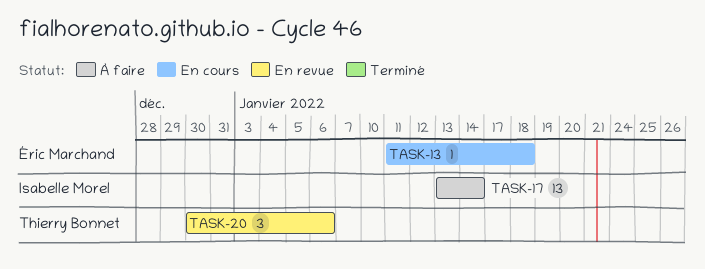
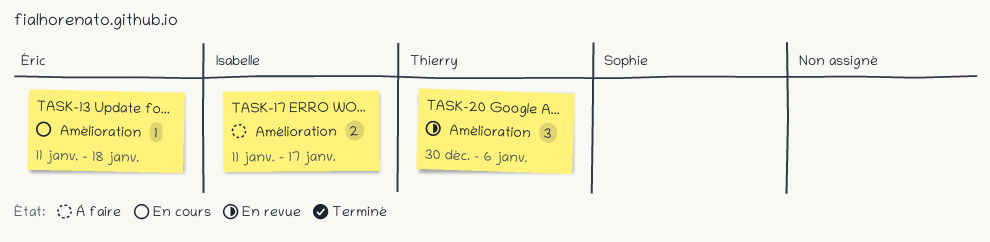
TASK-17, estimate: 13 -> 2
TASK-17, start: Jan 13 -> Jan 11
TASK-17, due: Jan 14 -> Jan 17

